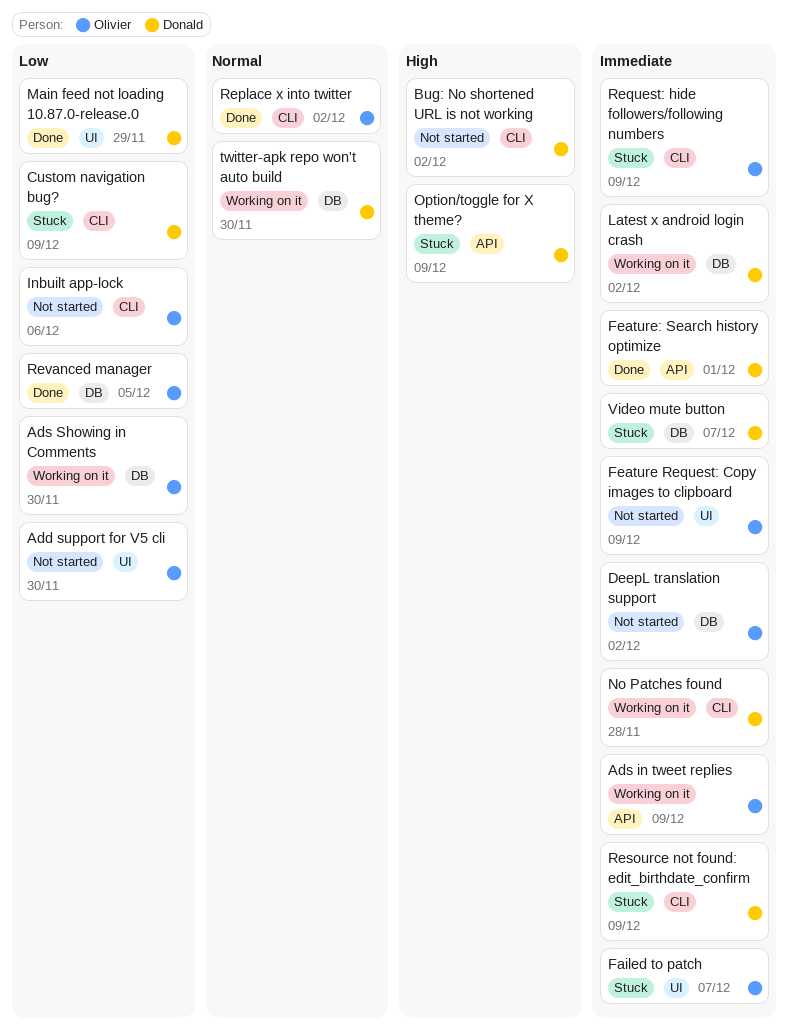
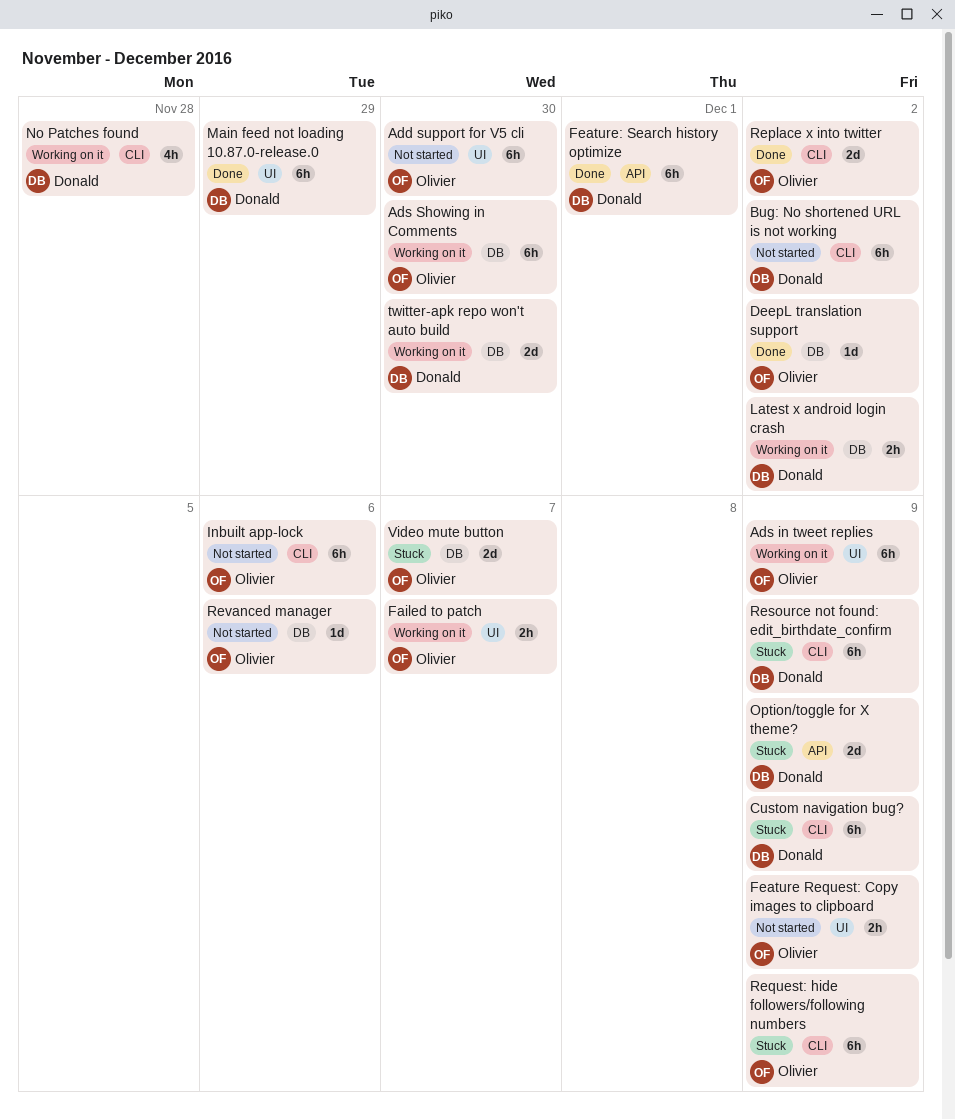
Ads in tweet replies, label: API -> UI
DeepL translation support, status: Not started -> Done
Failed to patch, status: Stuck -> Working on it
Revanced manager, status: Done -> Not started
Revanced manager, due: Dec 5 -> Dec 6
Video mute button, owner: Donald -> Olivier

